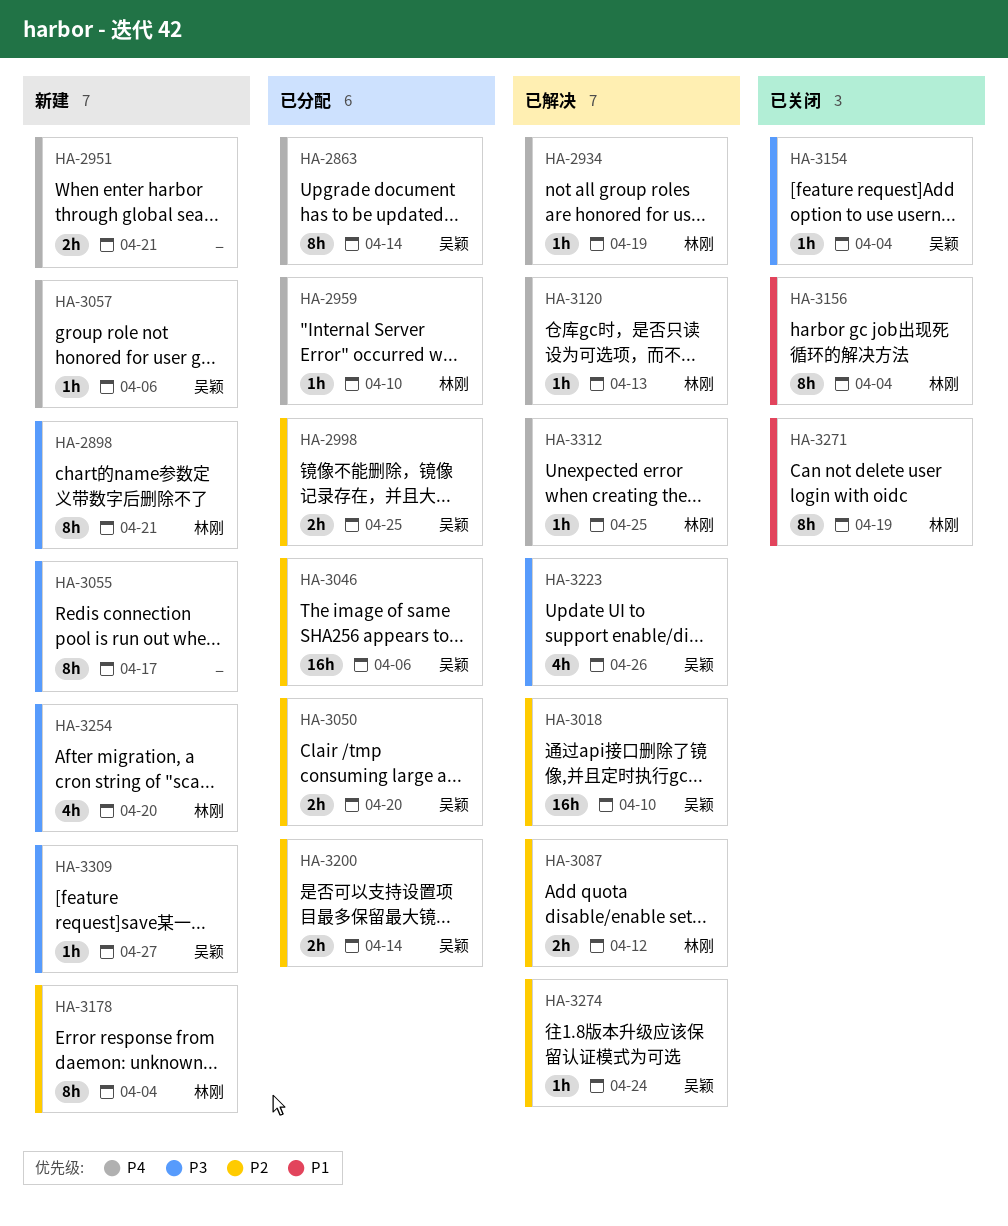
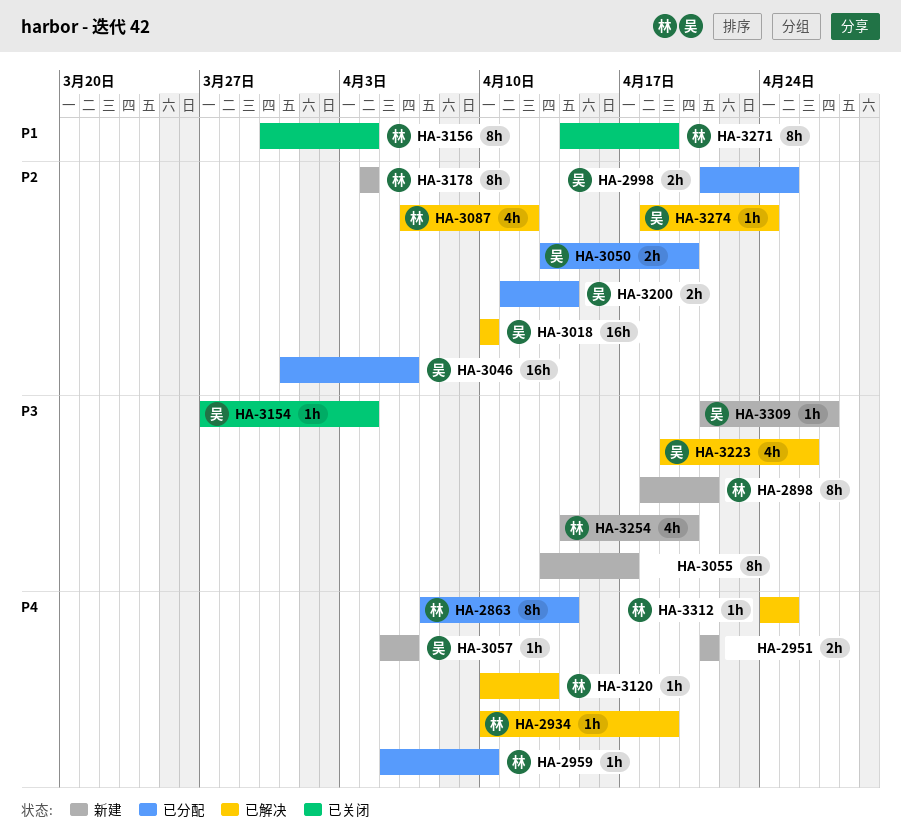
HA-2863, owner: 吴颖 -> 林刚
HA-3087, estimate: 2h -> 4h

